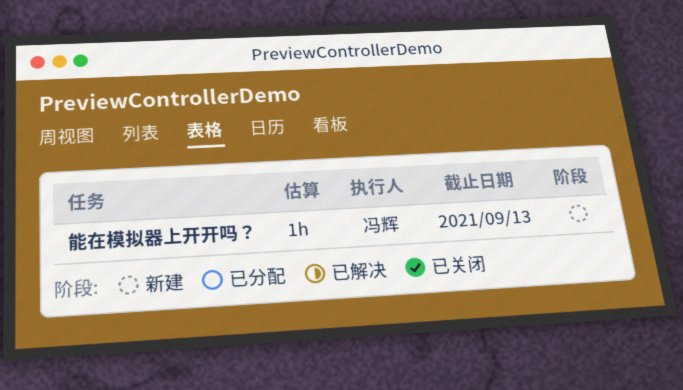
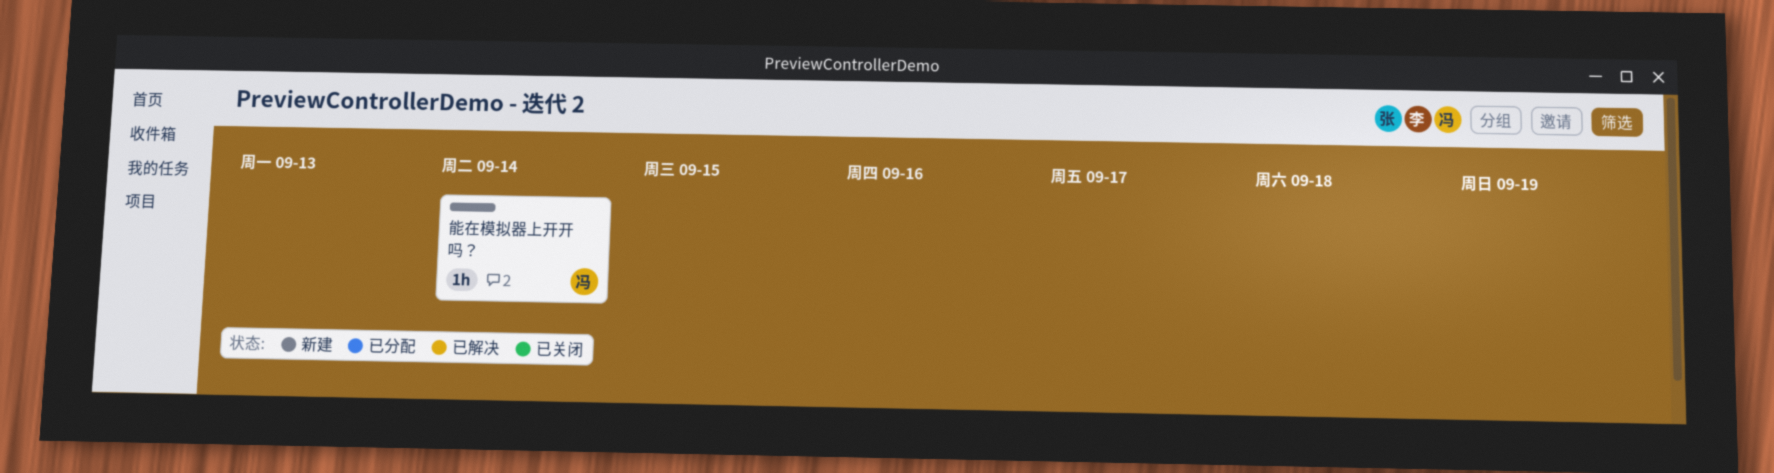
能在模拟器上开开吗？, due: Sep 13 -> Sep 14

